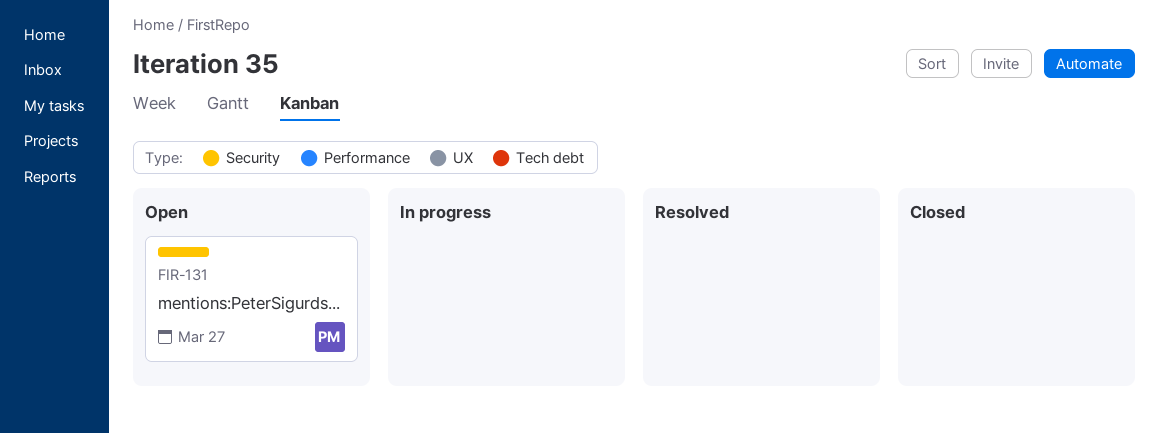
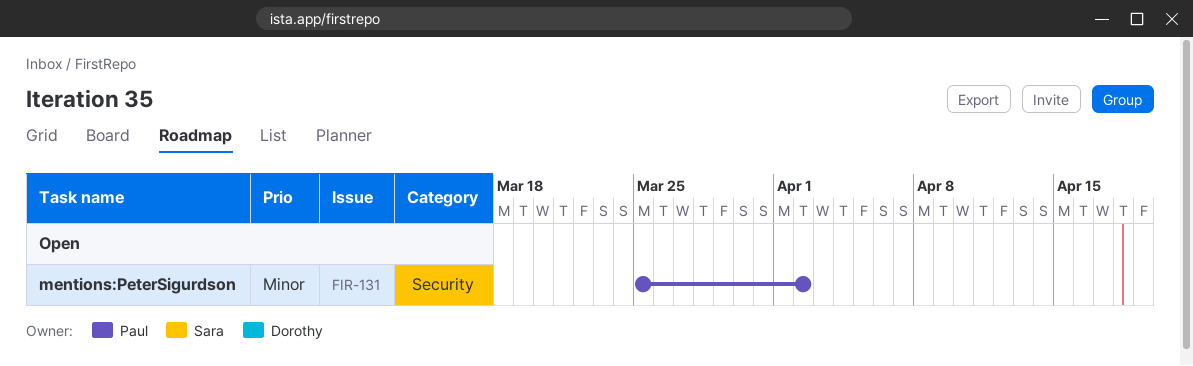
FIR-131, due: Mar 27 -> Apr 2

